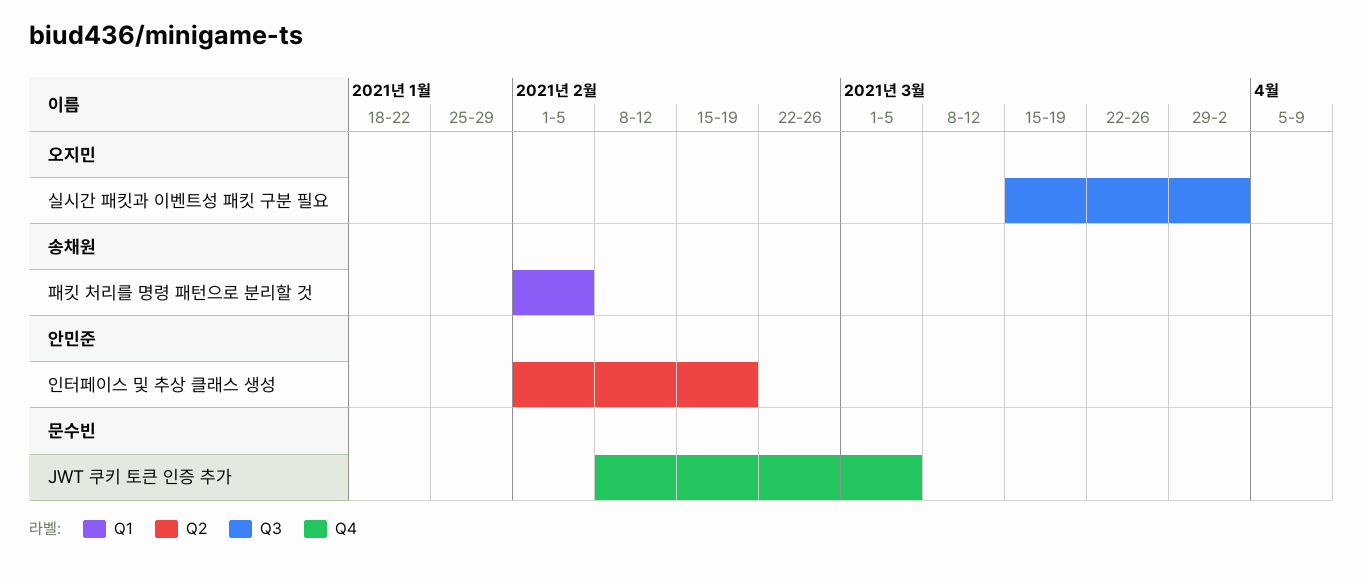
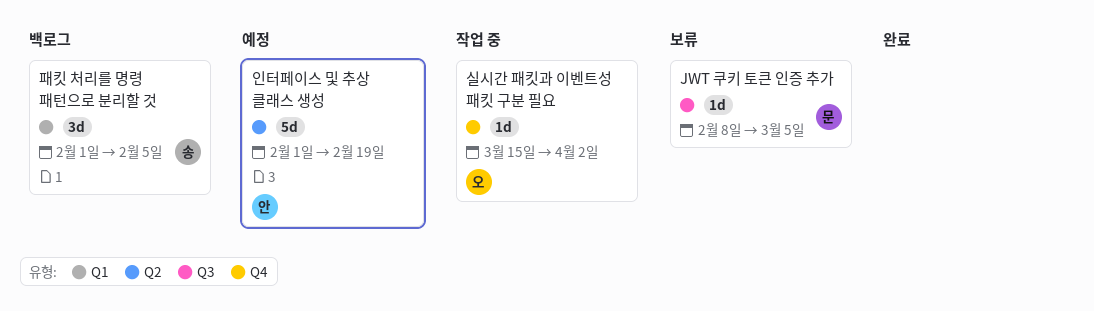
JWT 쿠키 토큰 인증 추가, label: Q4 -> Q3
실시간 패킷과 이벤트성 패킷 구분 필요, label: Q3 -> Q4

